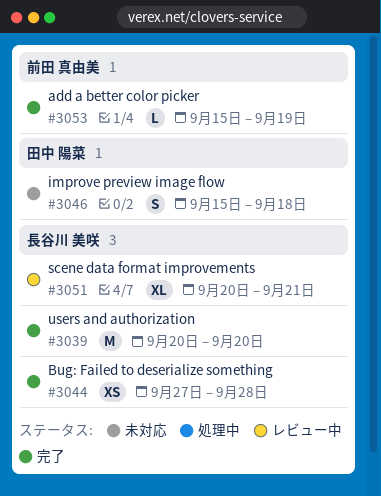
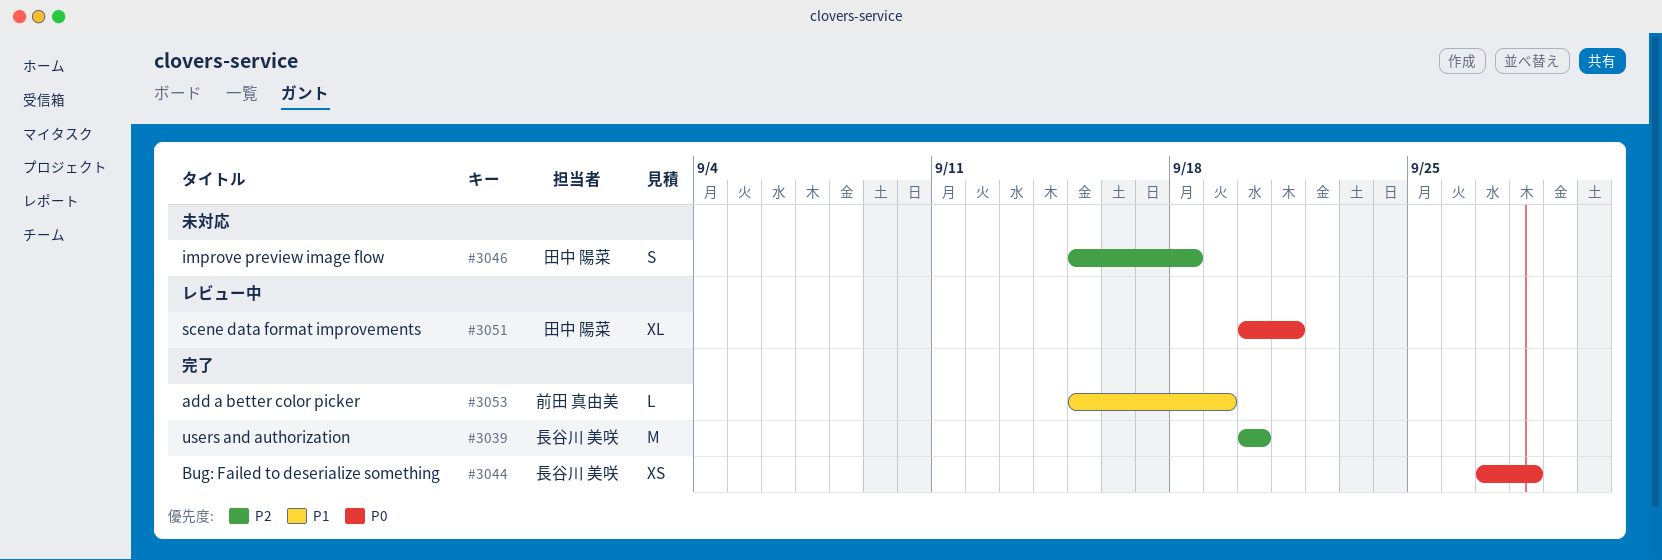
#3051, owner: 長谷川 美咲 -> 田中 陽菜

